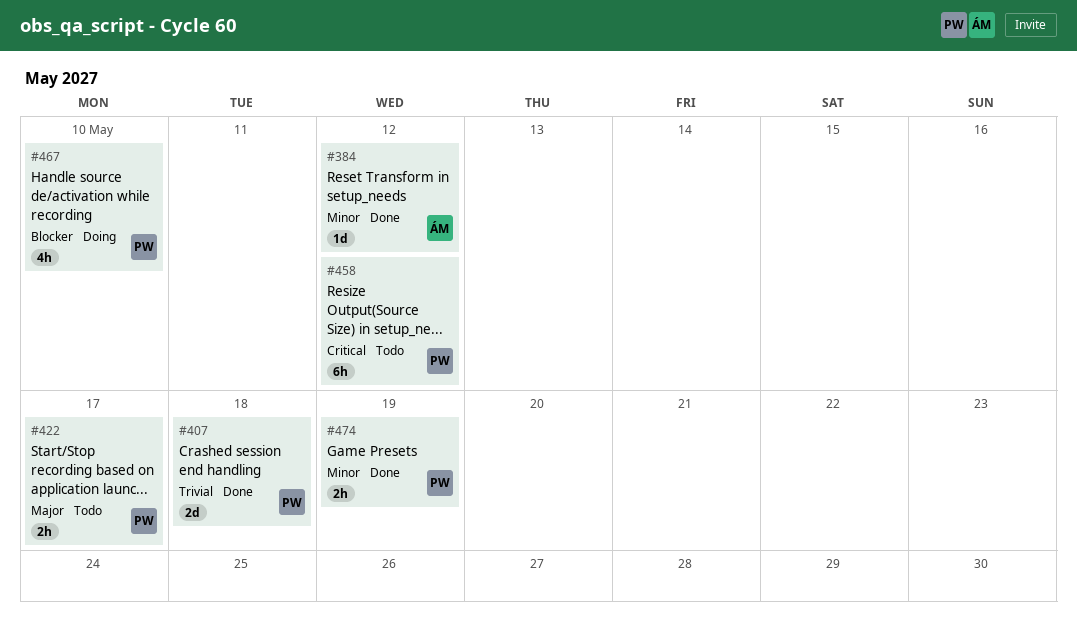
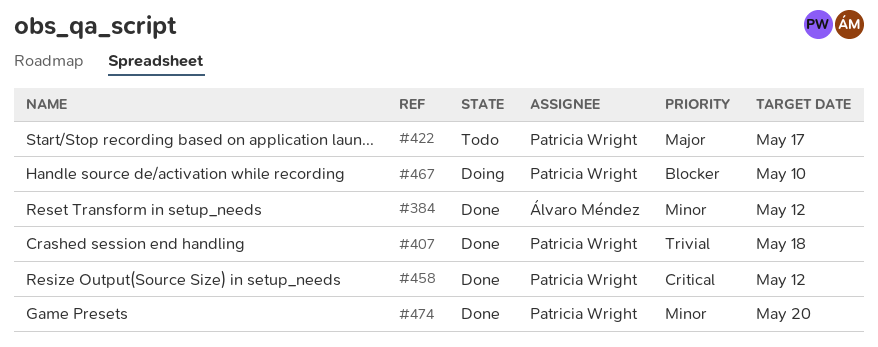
#458, status: Todo -> Done
#474, due: May 19 -> May 20

